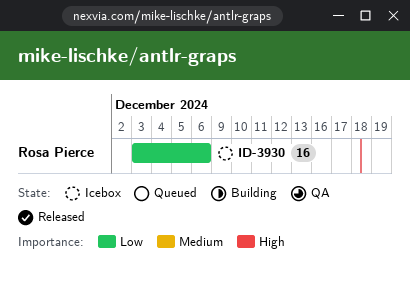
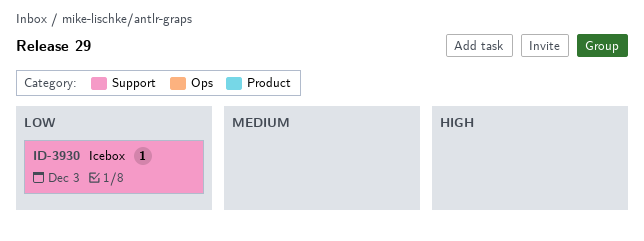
ID-3930, estimate: 16 -> 1
ID-3930, due: Dec 6 -> Dec 3

